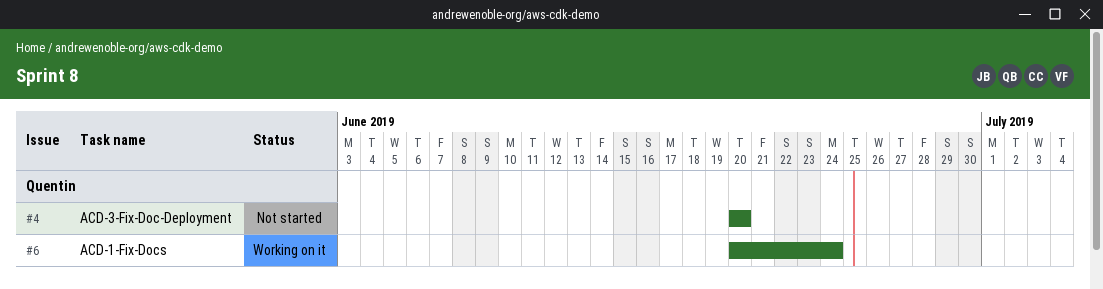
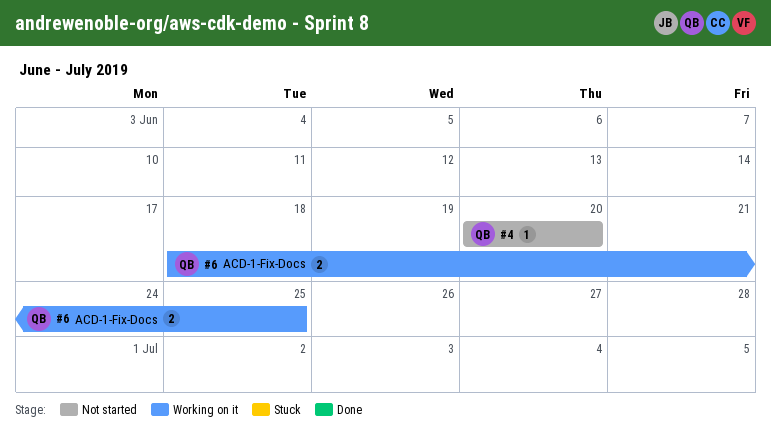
#6, start: Jun 20 -> Jun 18
#6, due: Jun 24 -> Jun 25

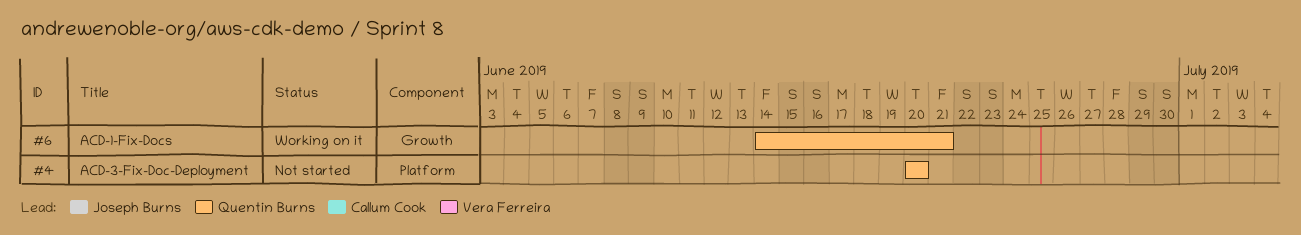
#6, start: Jun 18 -> Jun 14
#6, due: Jun 25 -> Jun 21

